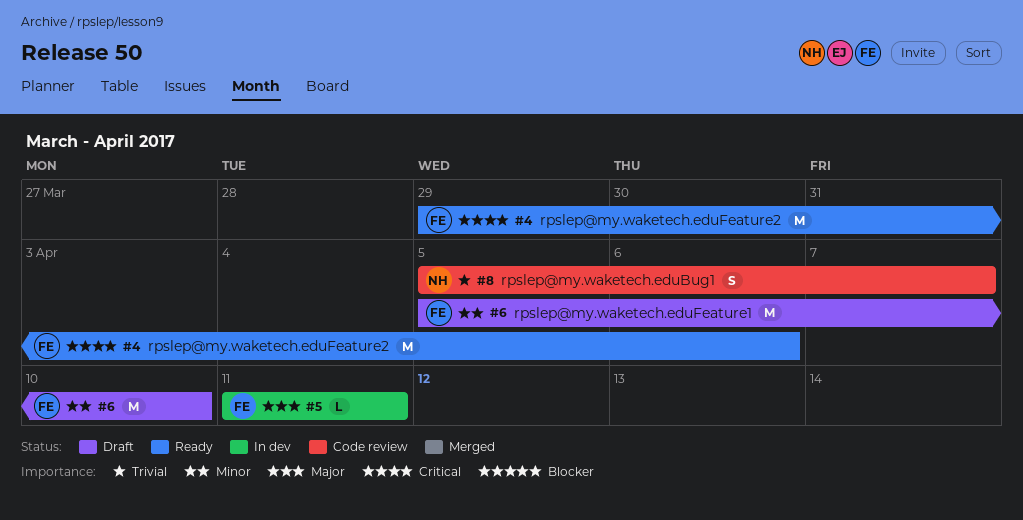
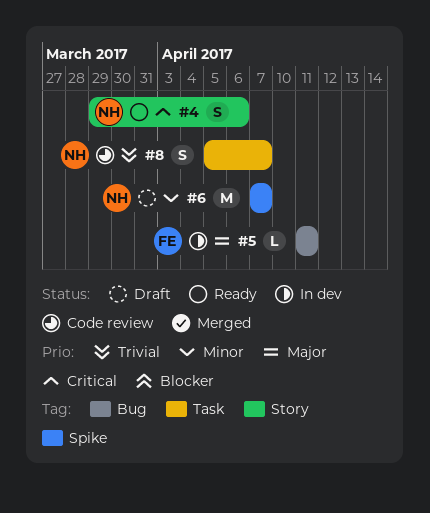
#4, owner: FE -> NH
#4, estimate: M -> S
#6, owner: FE -> NH
#6, start: Apr 5 -> Apr 7
#6, due: Apr 10 -> Apr 7

